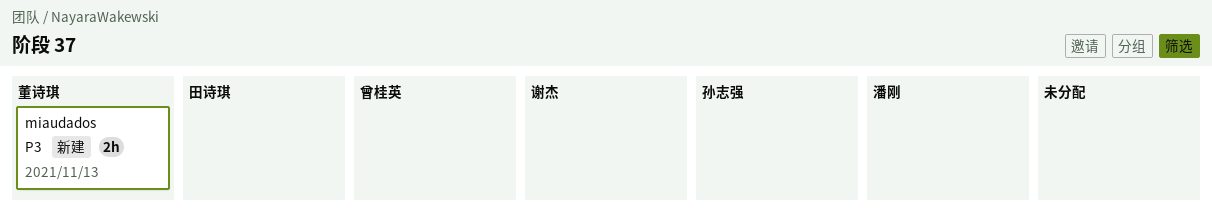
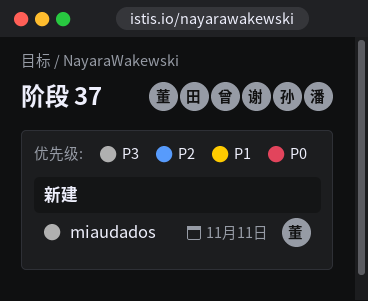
miaudados, due: Nov 13 -> Nov 11

